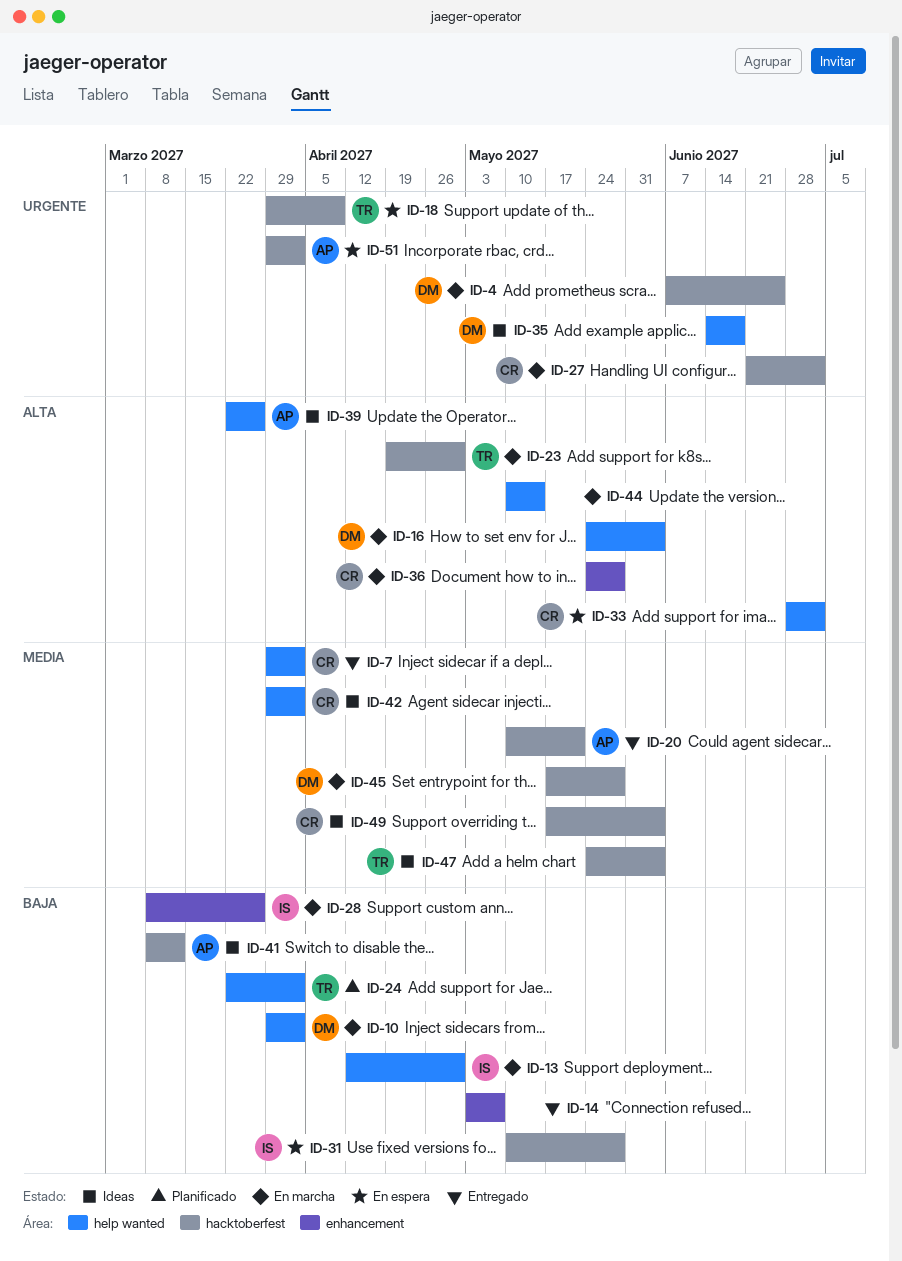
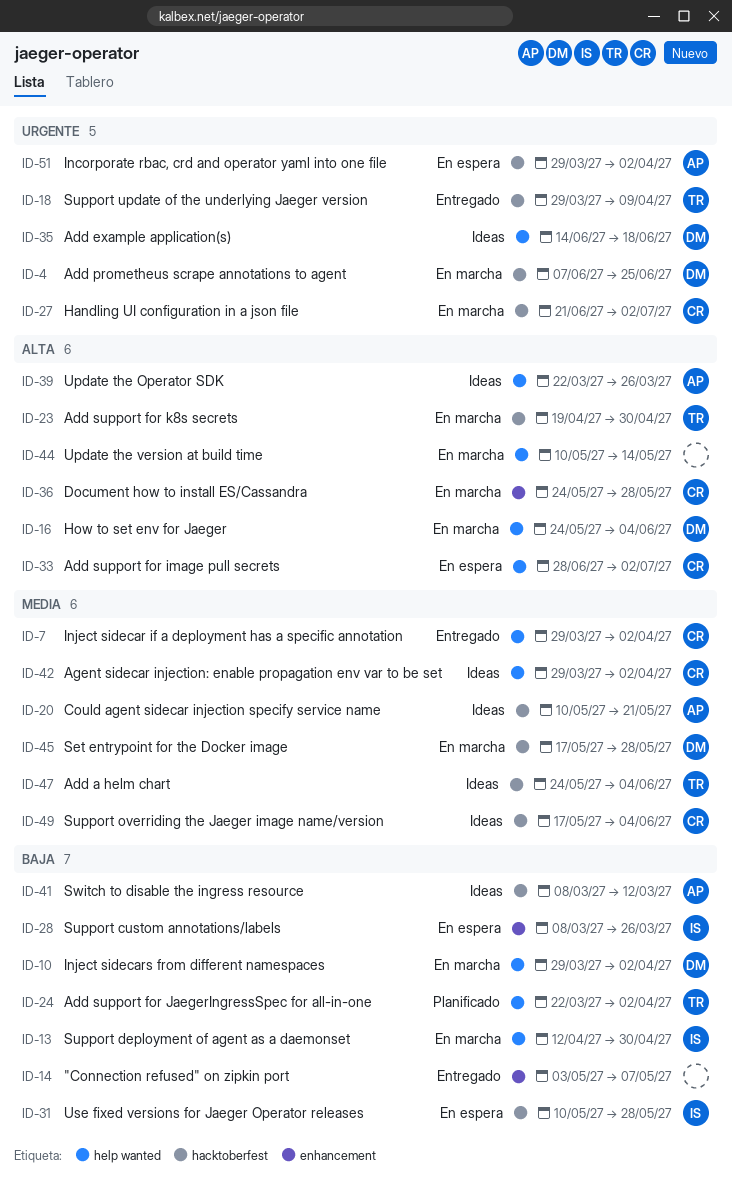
ID-18, status: En espera -> Entregado
ID-20, status: Entregado -> Ideas
ID-28, status: En marcha -> En espera

